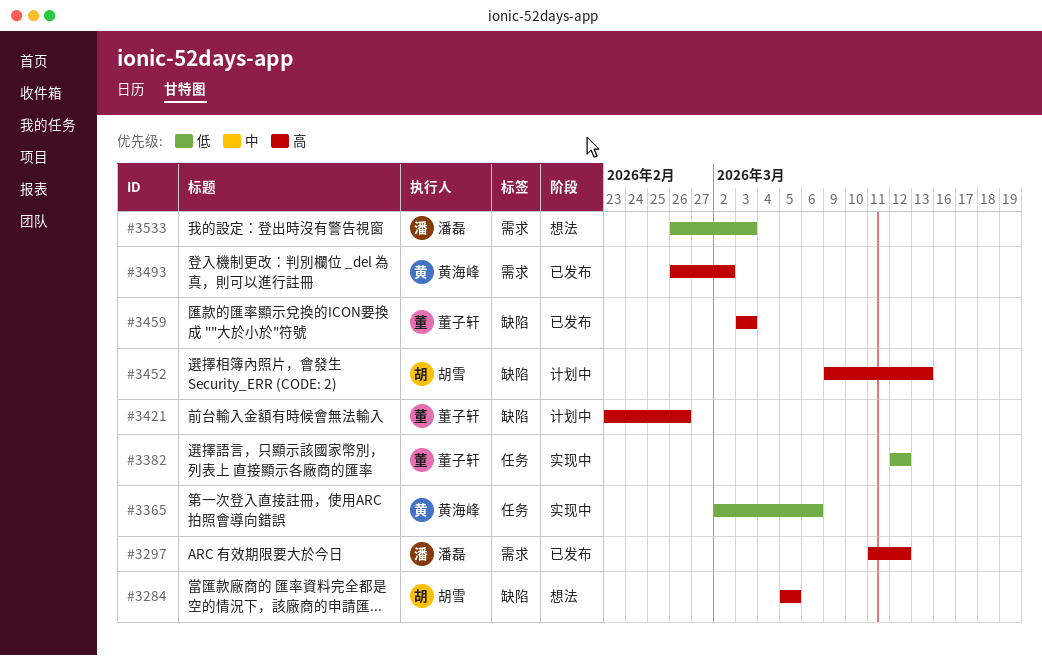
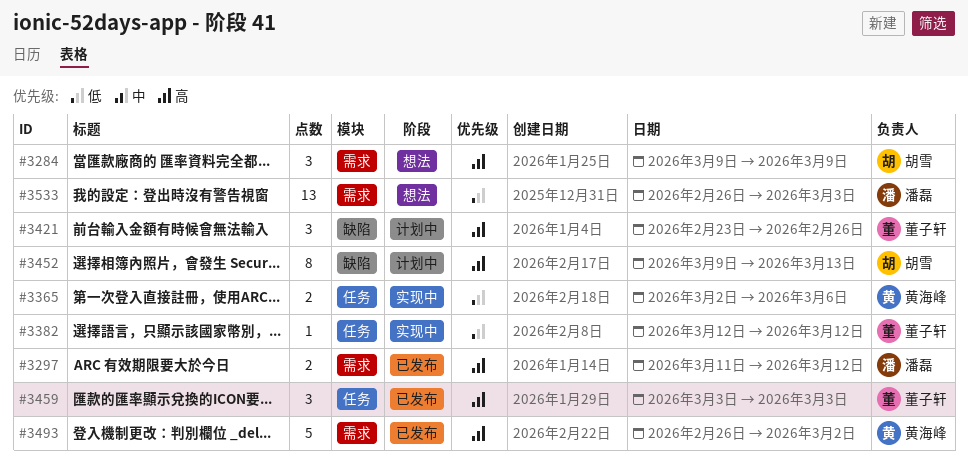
#3284, label: 缺陷 -> 需求
#3284, start: Mar 5 -> Mar 9
#3284, due: Mar 5 -> Mar 9
#3459, label: 缺陷 -> 任务

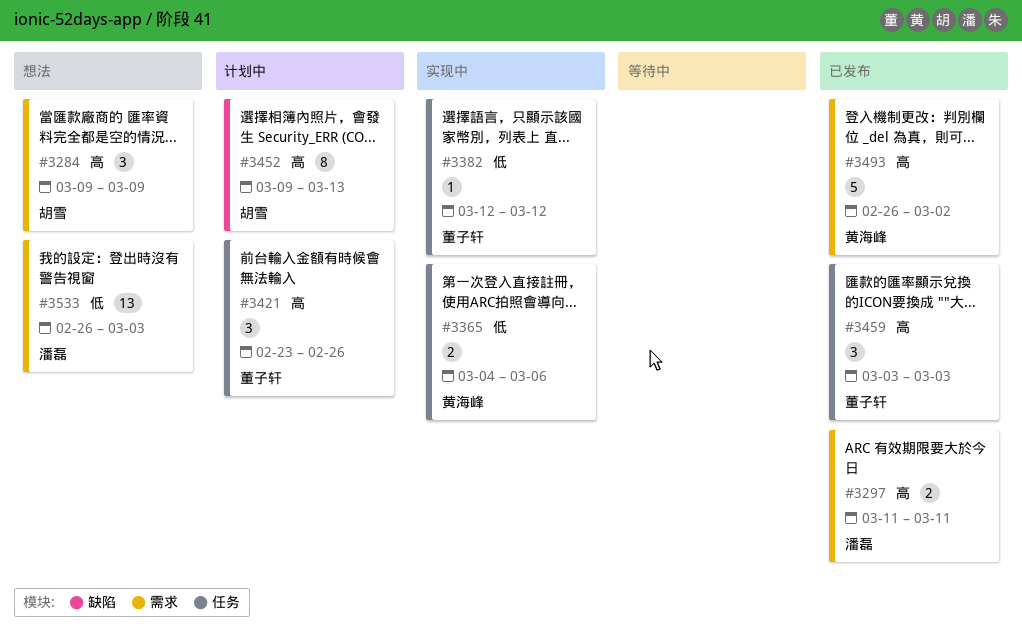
#3297, due: Mar 12 -> Mar 11
#3365, start: Mar 2 -> Mar 4
#3421, label: 缺陷 -> 任务

